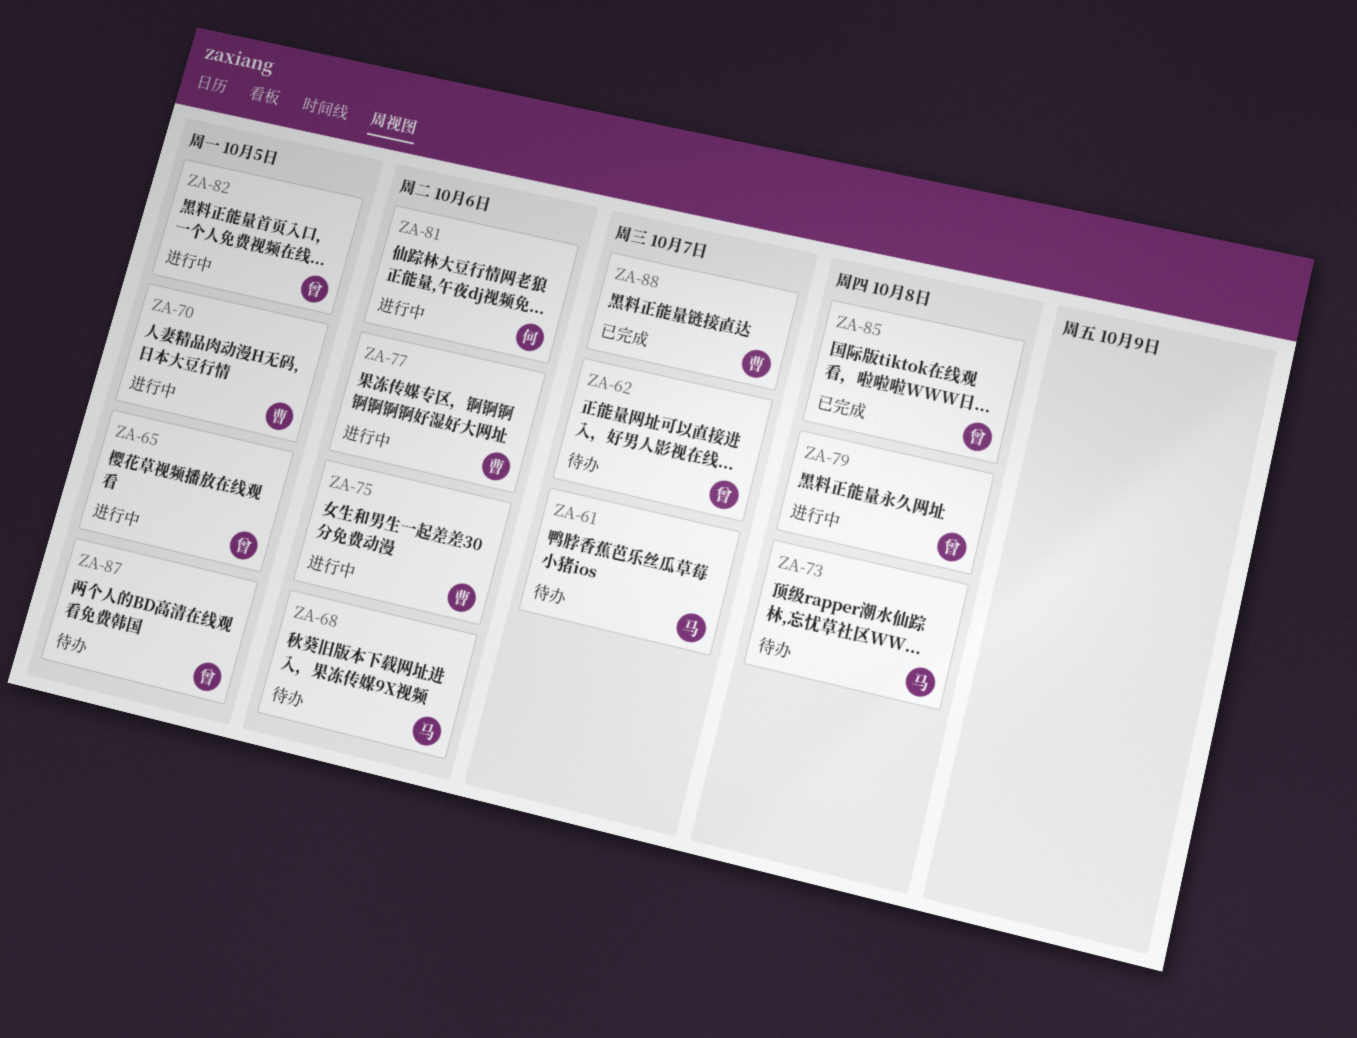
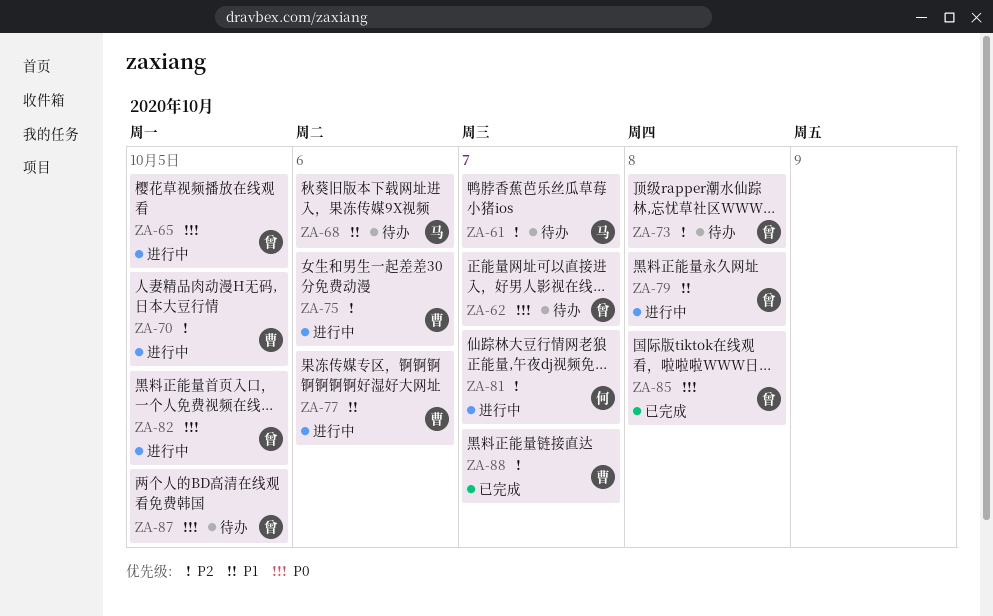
ZA-73, owner: 马 -> 曾
ZA-81, due: Oct 6 -> Oct 7

